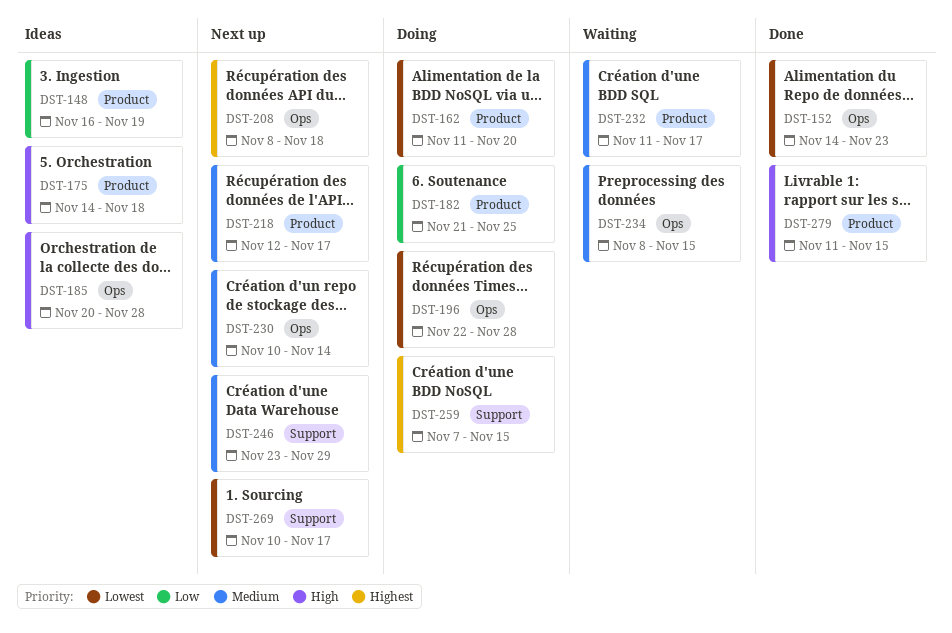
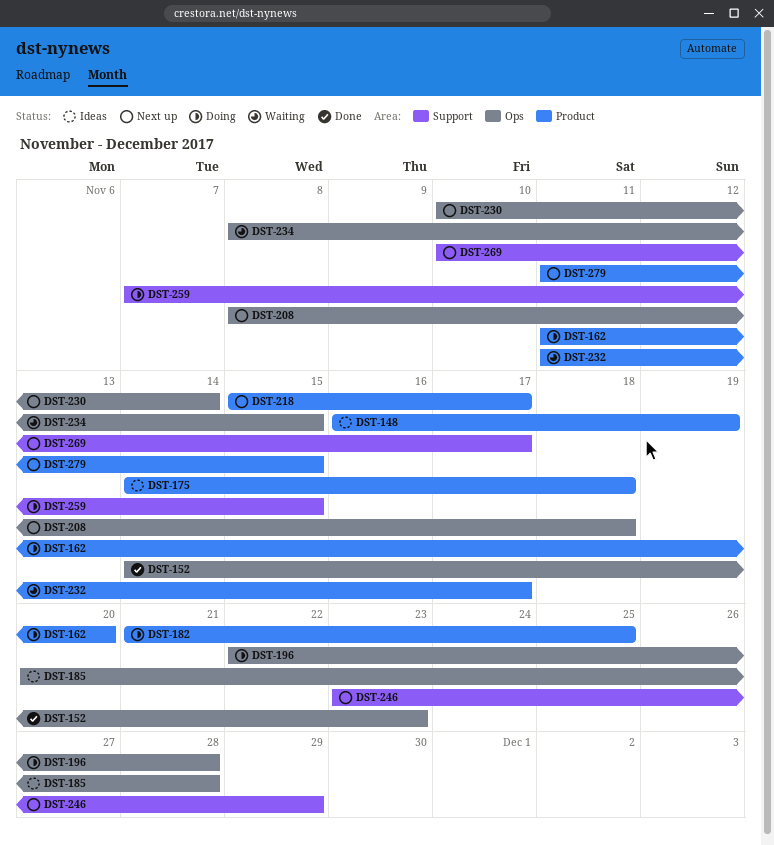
DST-218, start: Nov 12 -> Nov 15
DST-279, status: Done -> Next up

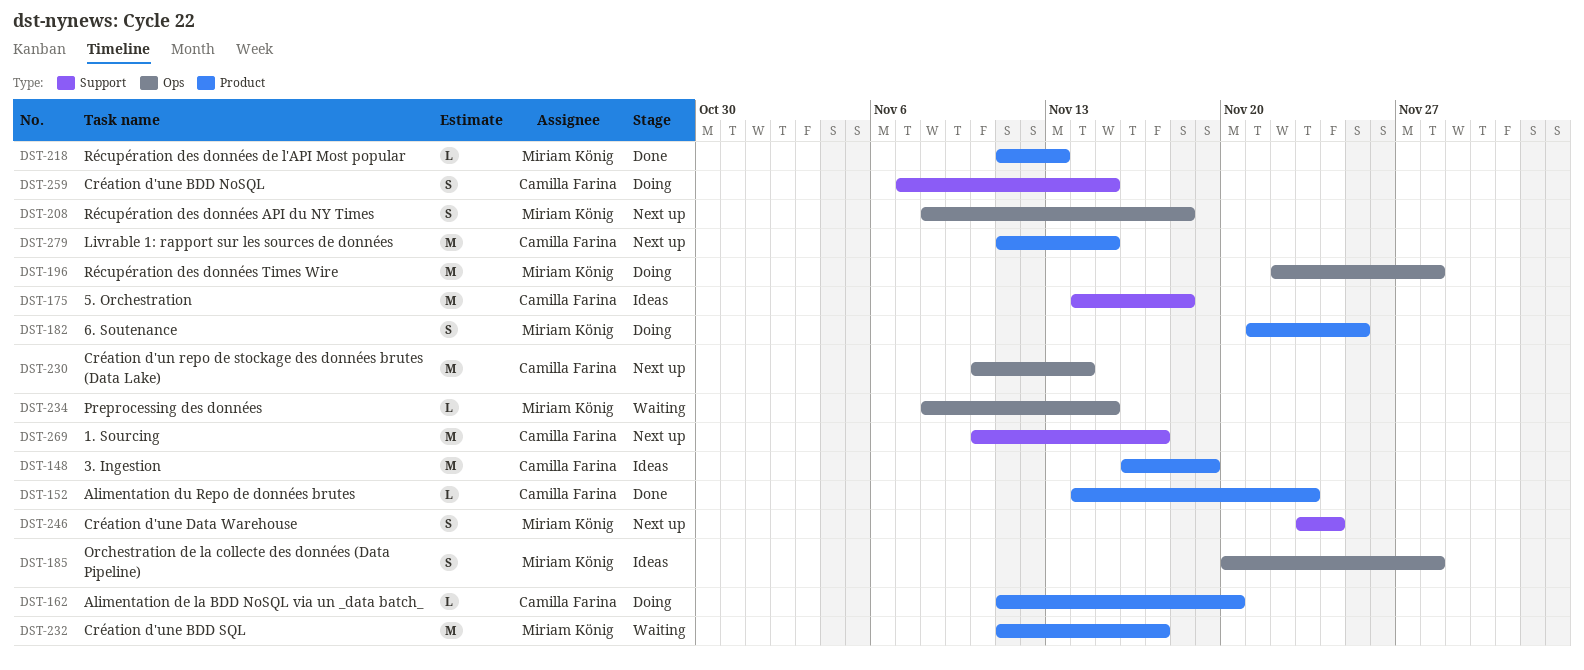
DST-152, label: Ops -> Product
DST-175, label: Product -> Support
DST-218, status: Next up -> Done
DST-218, start: Nov 15 -> Nov 11
DST-218, due: Nov 17 -> Nov 13
DST-246, due: Nov 29 -> Nov 24

